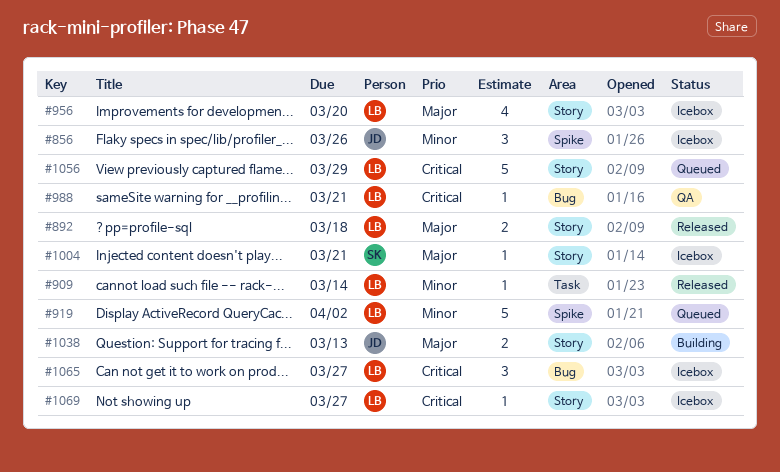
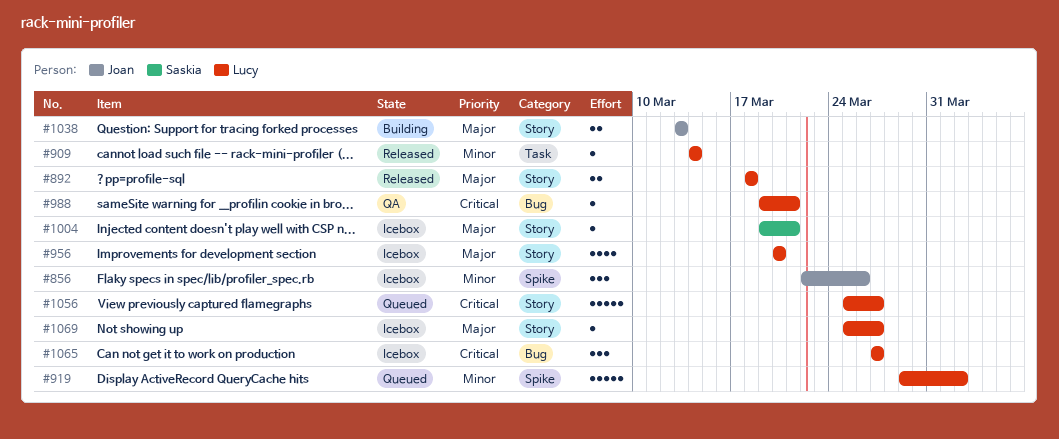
#1056, due: Mar 29 -> Mar 27
#1069, priority: Critical -> Major

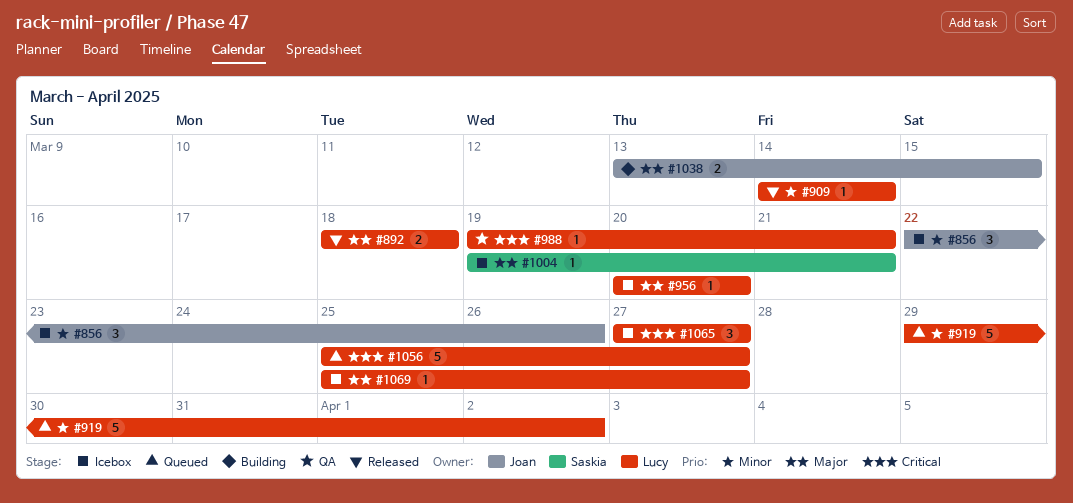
#956, estimate: 4 -> 1
#1038, due: Mar 13 -> Mar 15

